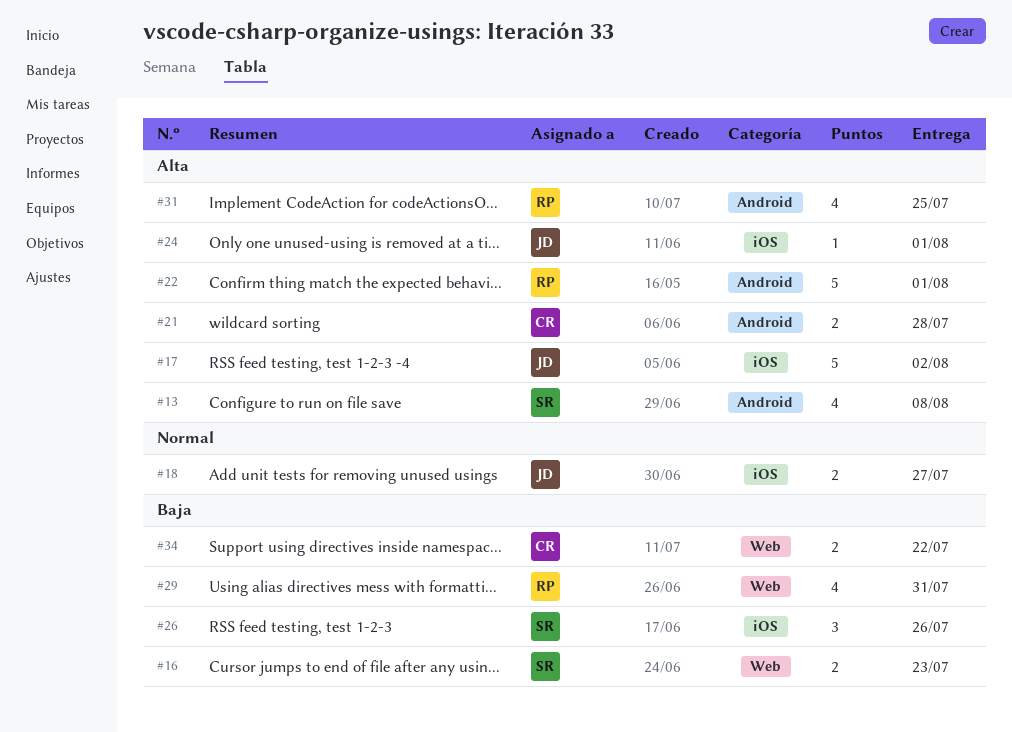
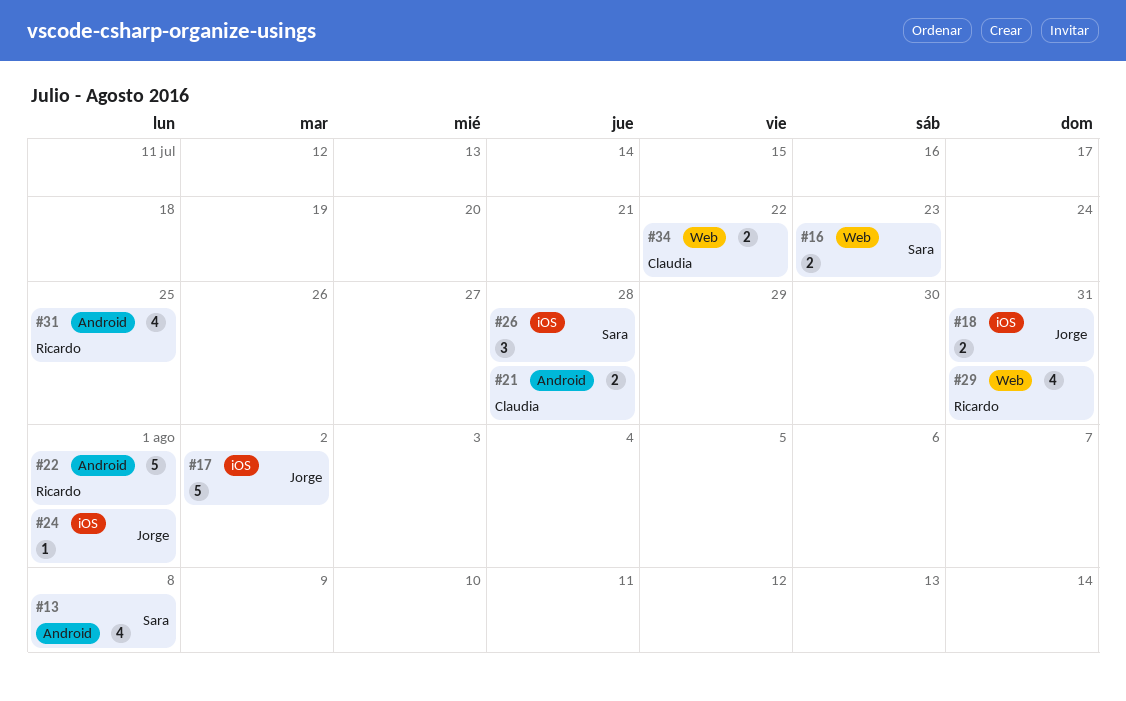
#18, due: Jul 27 -> Jul 31
#26, due: Jul 26 -> Jul 28

